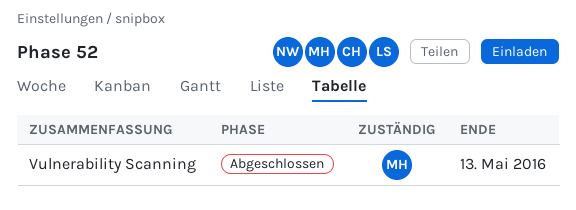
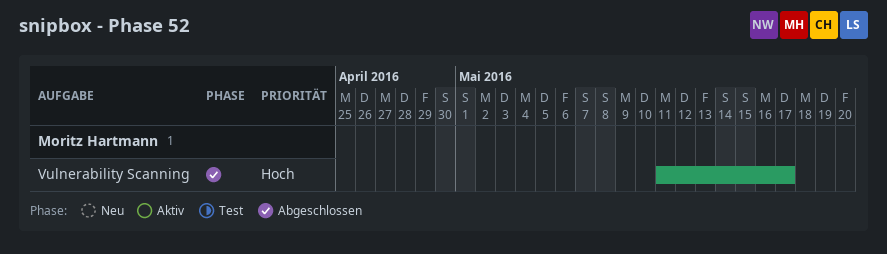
Vulnerability Scanning, due: May 13 -> May 17

